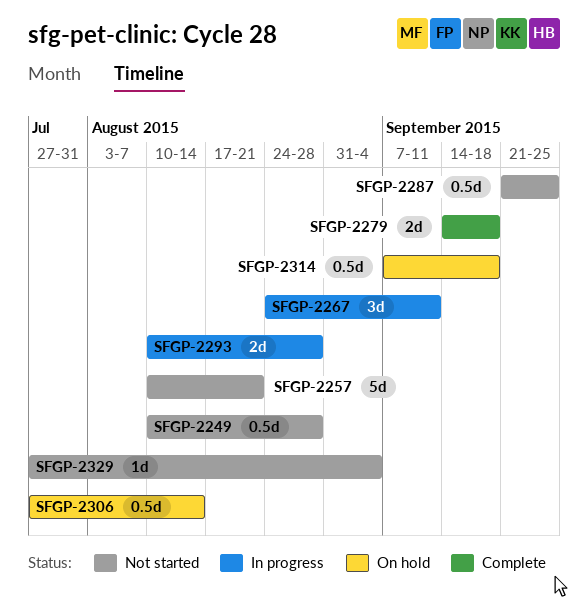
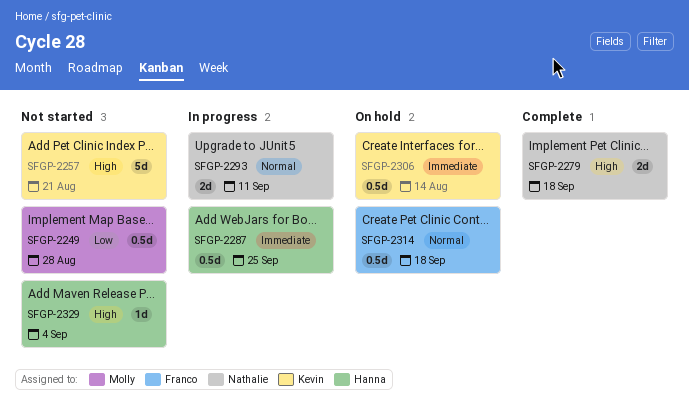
SFGP-2267: present -> none
SFGP-2287, status: Not started -> In progress
SFGP-2293, due: Aug 28 -> Sep 11

